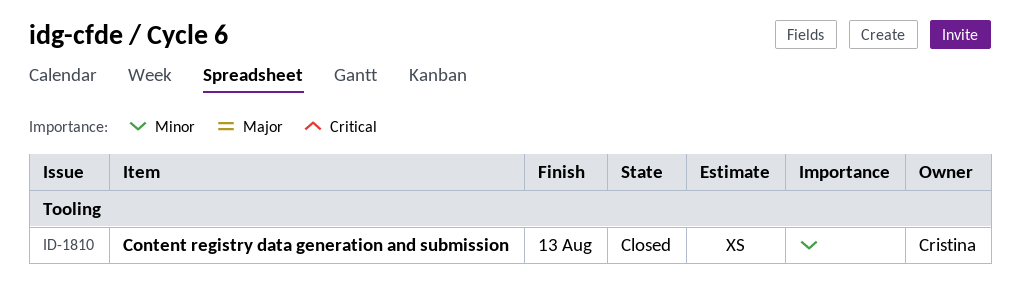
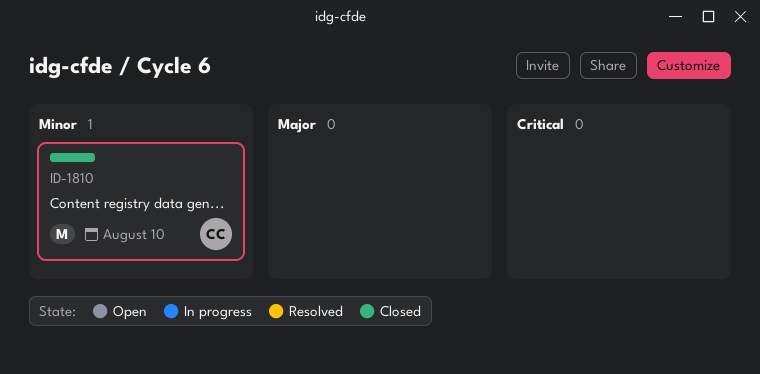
ID-1810, estimate: XS -> M
ID-1810, due: Aug 13 -> Aug 10

